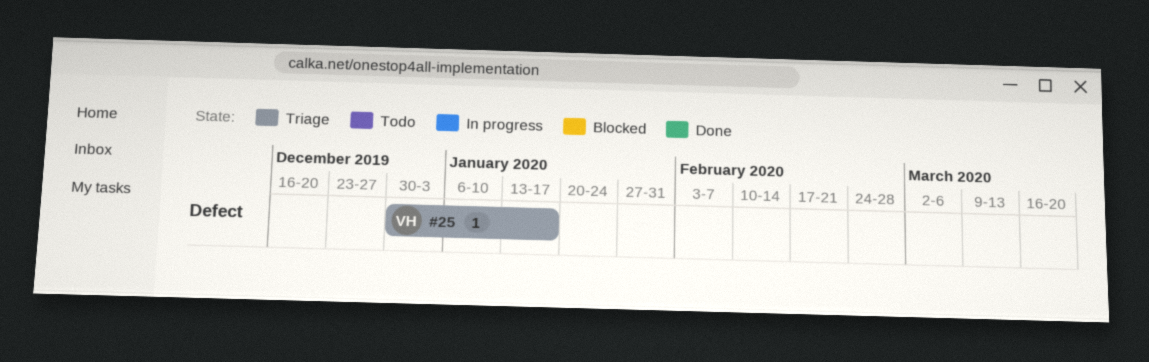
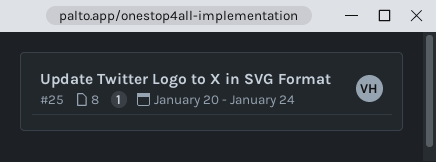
#25, start: Dec 30 -> Jan 20
#25, due: Jan 17 -> Jan 24

